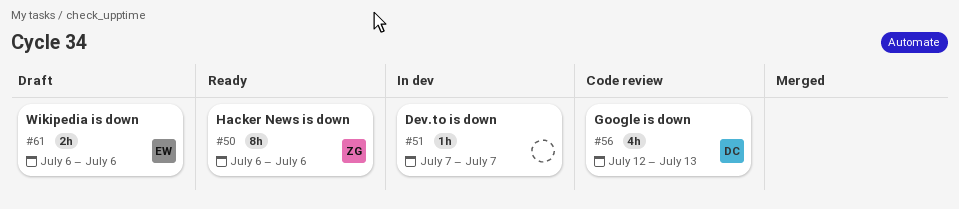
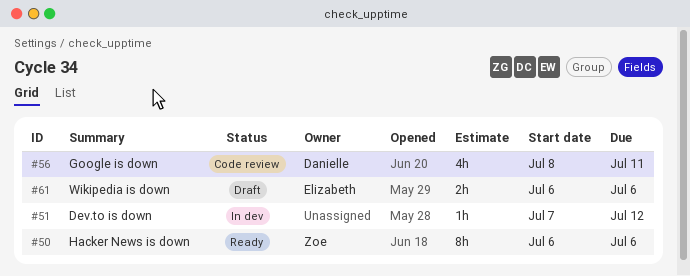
#51, due: Jul 7 -> Jul 12
#56, start: Jul 12 -> Jul 8
#56, due: Jul 13 -> Jul 11

